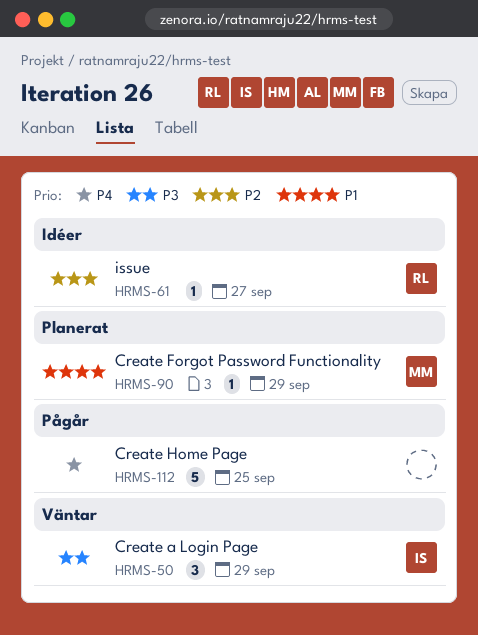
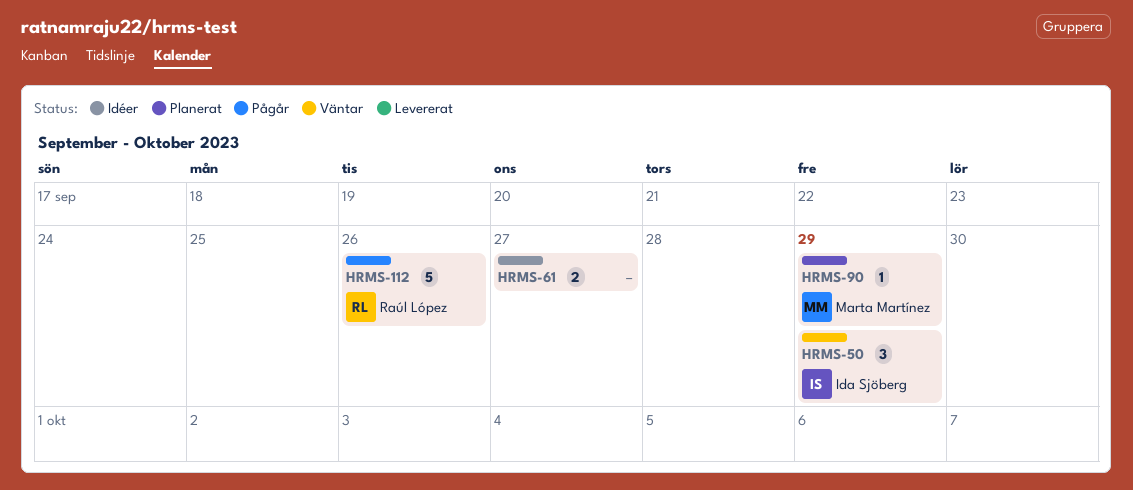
HRMS-61, owner: Raúl López -> none
HRMS-61, estimate: 1 -> 2
HRMS-112, owner: none -> Raúl López
HRMS-112, due: Sep 25 -> Sep 26

